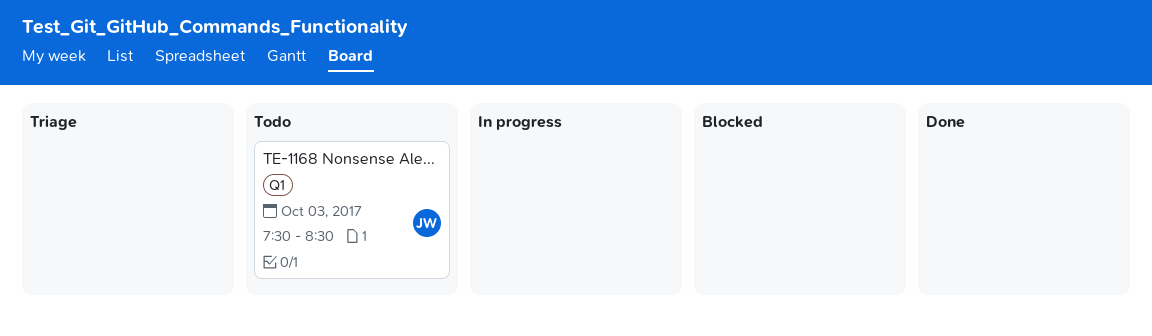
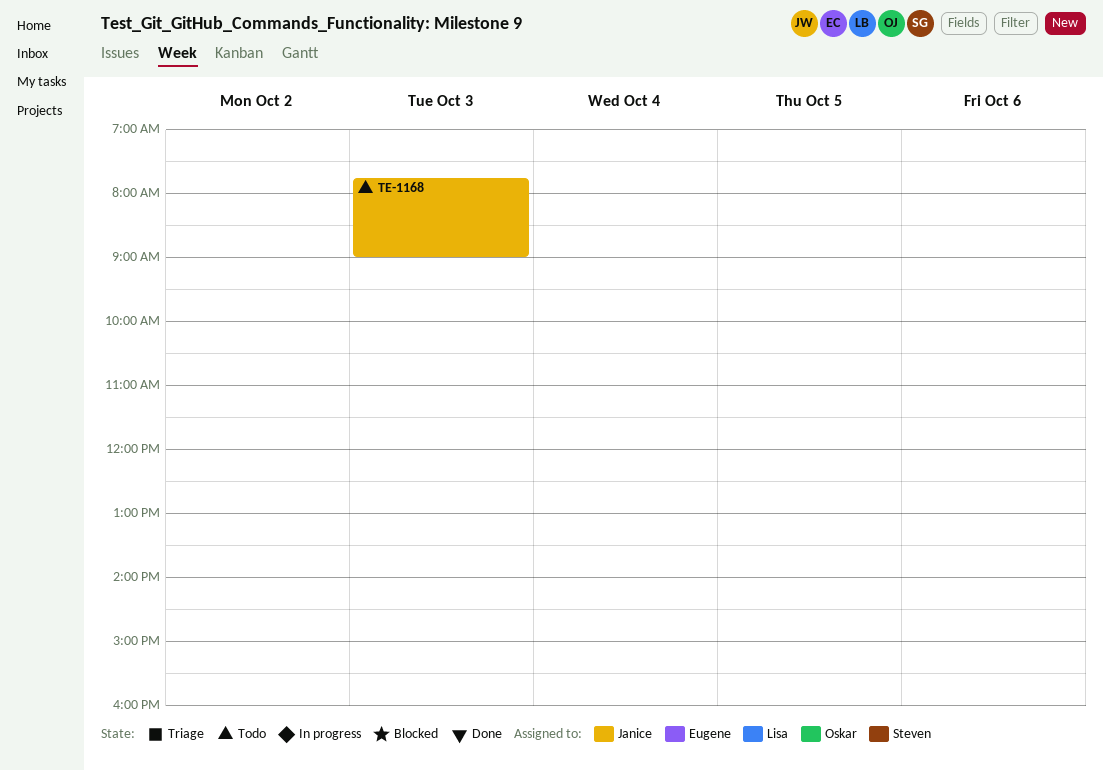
TE-1168, begins: 07:30 -> 07:45
TE-1168, ends: 08:30 -> 09:00

